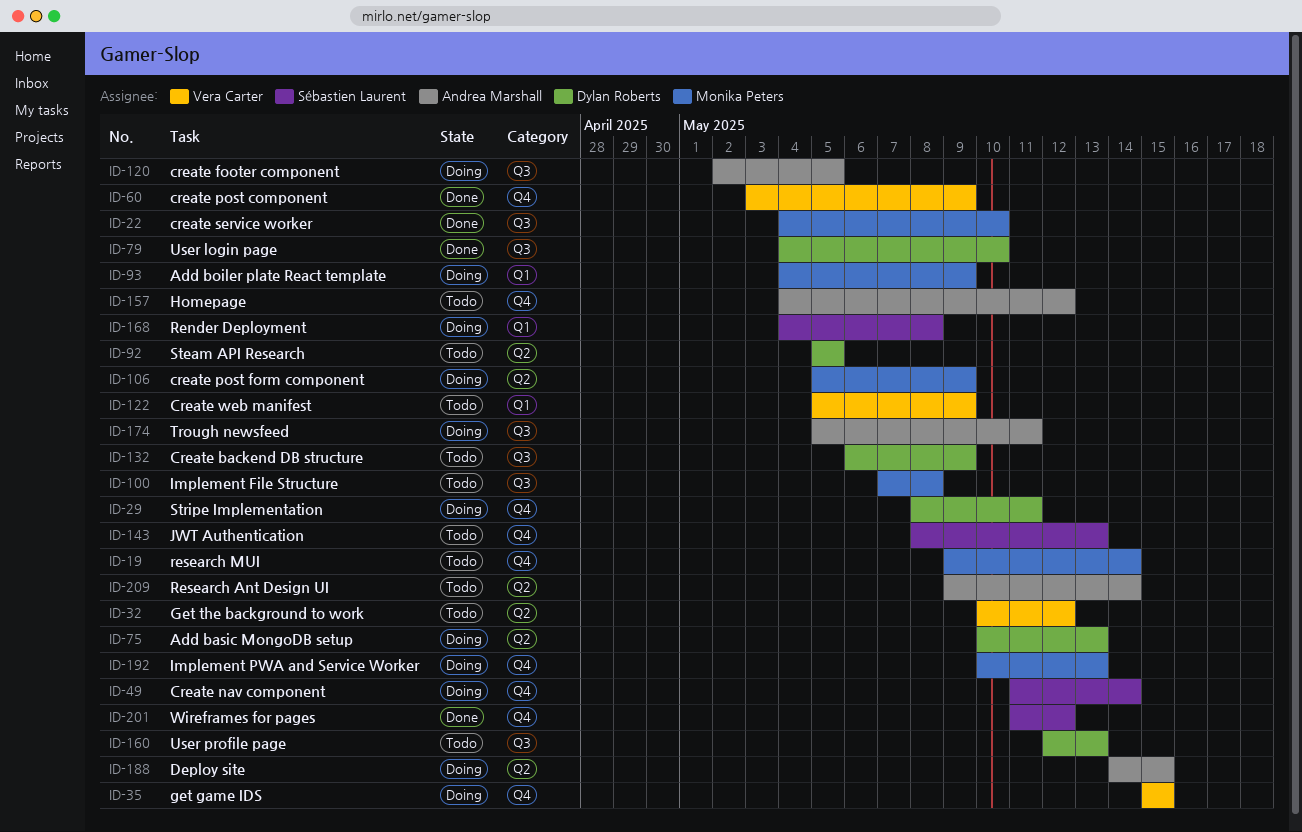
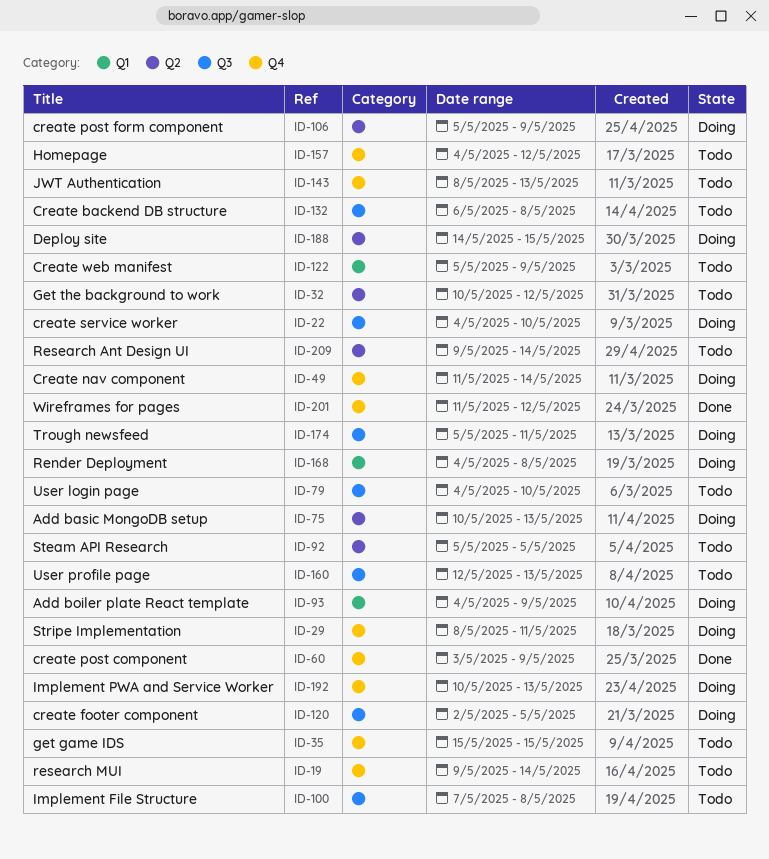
ID-22, status: Done -> Doing
ID-35, status: Doing -> Todo
ID-79, status: Done -> Todo
ID-132, due: May 9 -> May 8

